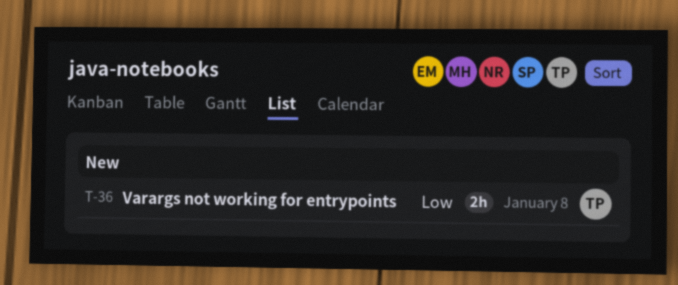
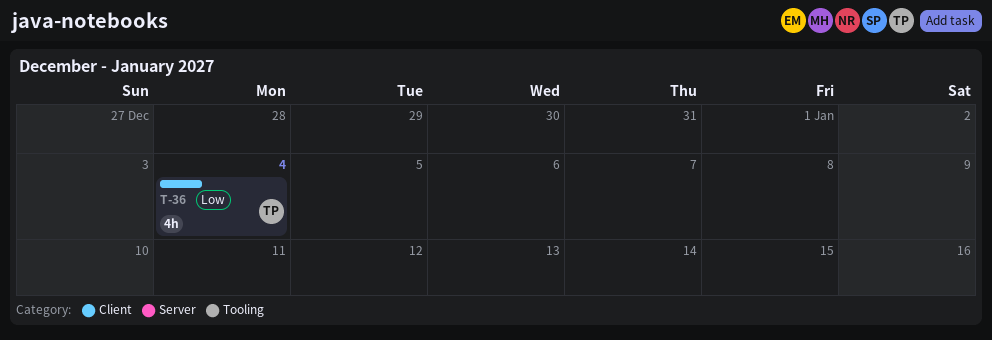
T-36, estimate: 2h -> 4h
T-36, due: Jan 8 -> Jan 4

